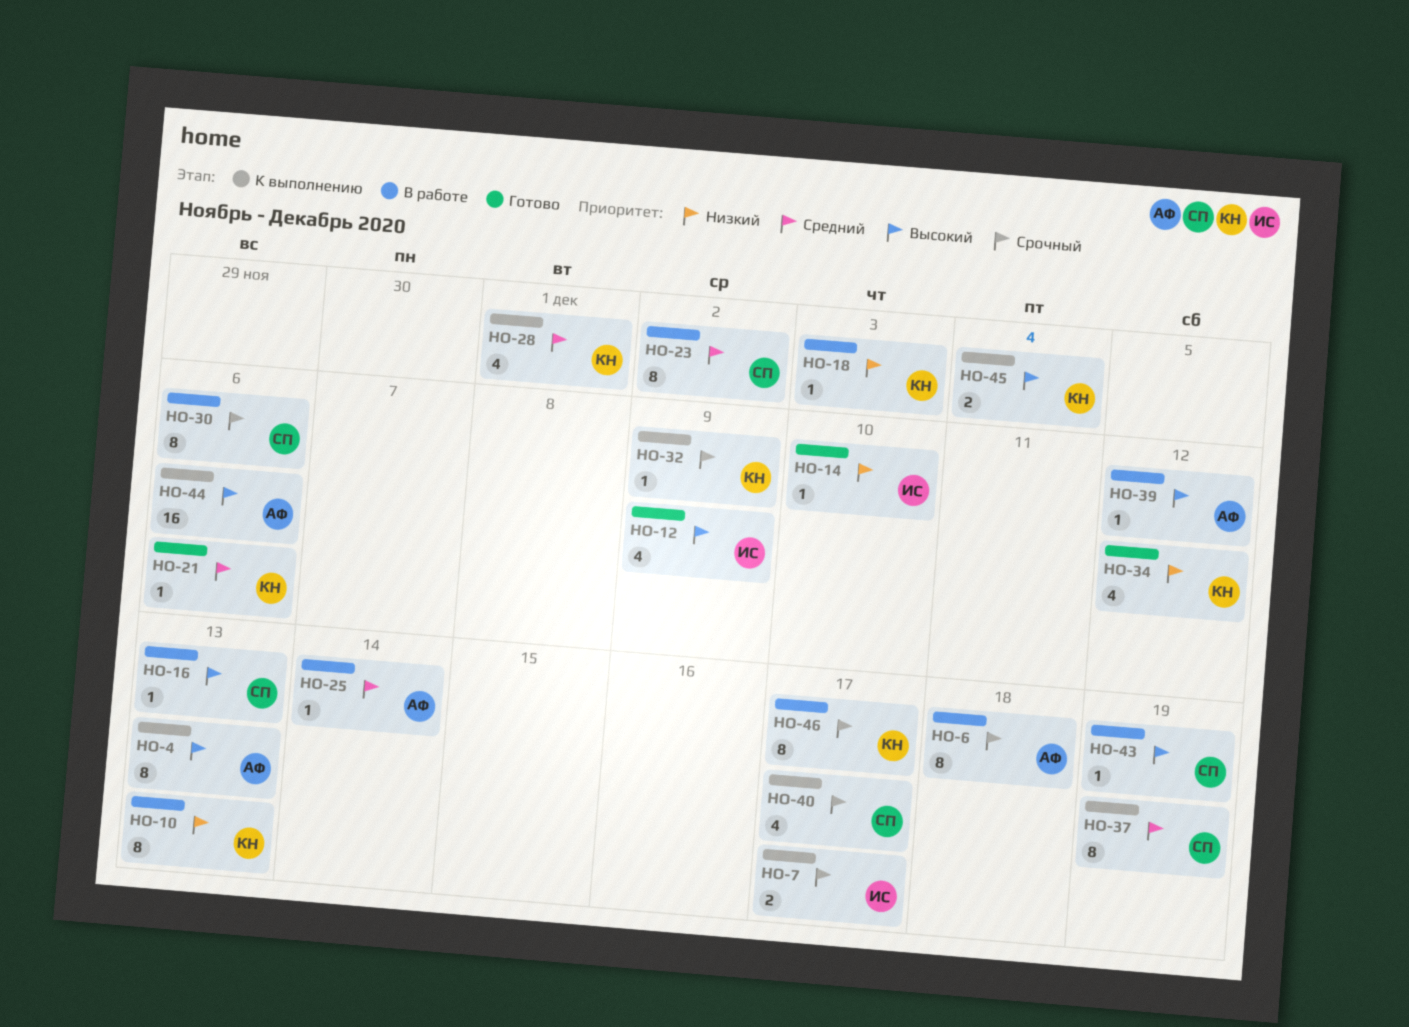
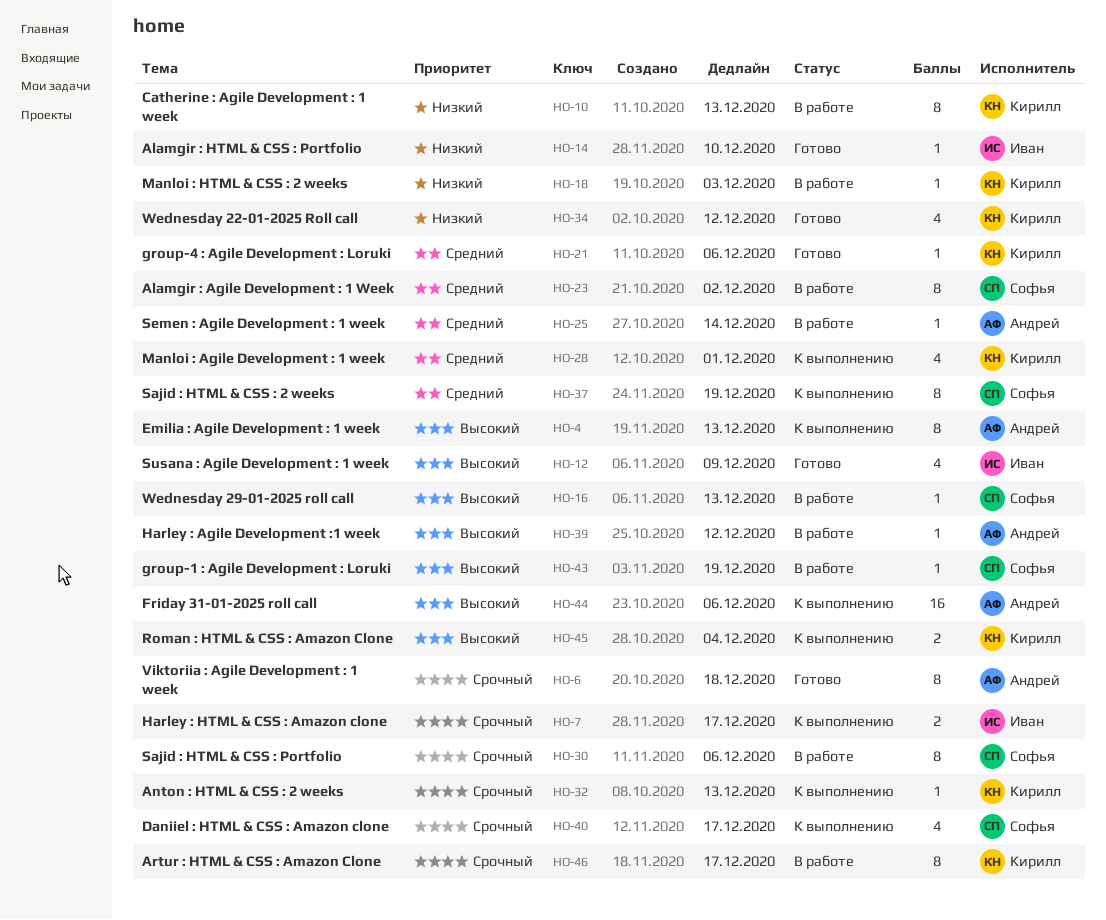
HO-6, status: В работе -> Готово
HO-32, due: Dec 9 -> Dec 13

